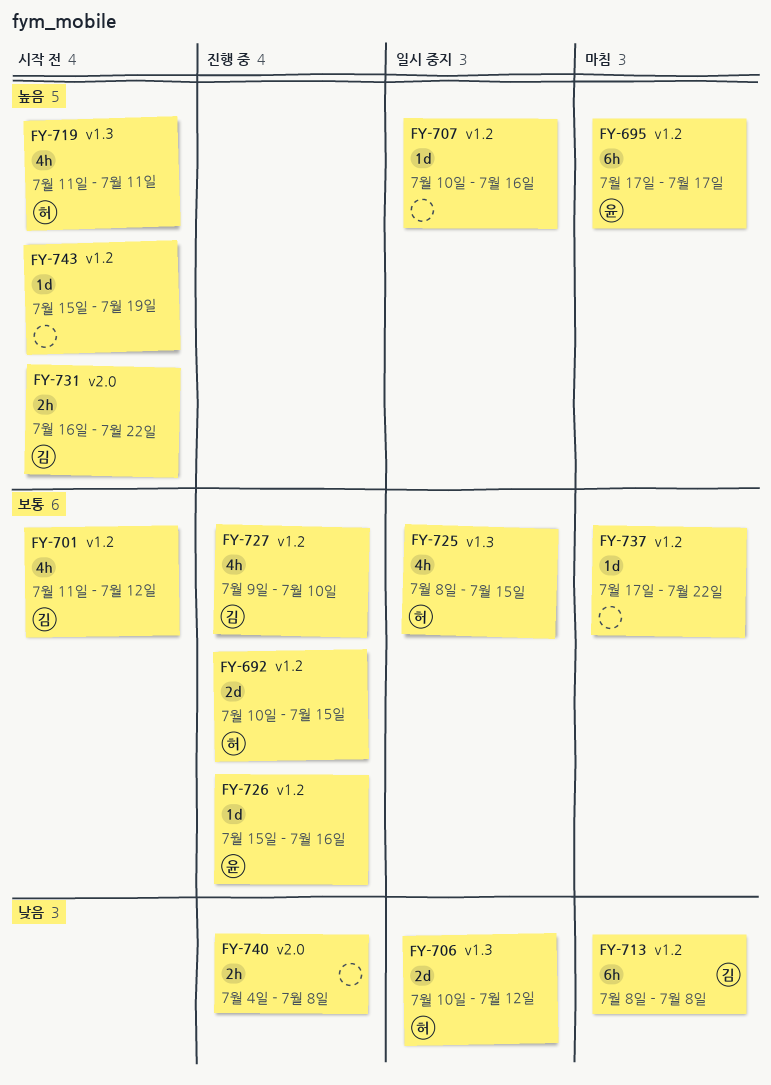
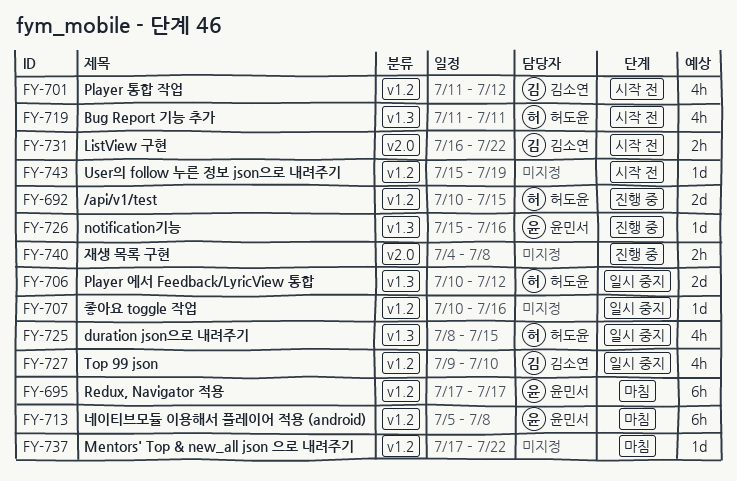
FY-713, owner: 김소연 -> 윤민서
FY-713, start: Jul 8 -> Jul 5
FY-726, label: v1.2 -> v1.3
FY-727, status: 진행 중 -> 일시 중지

